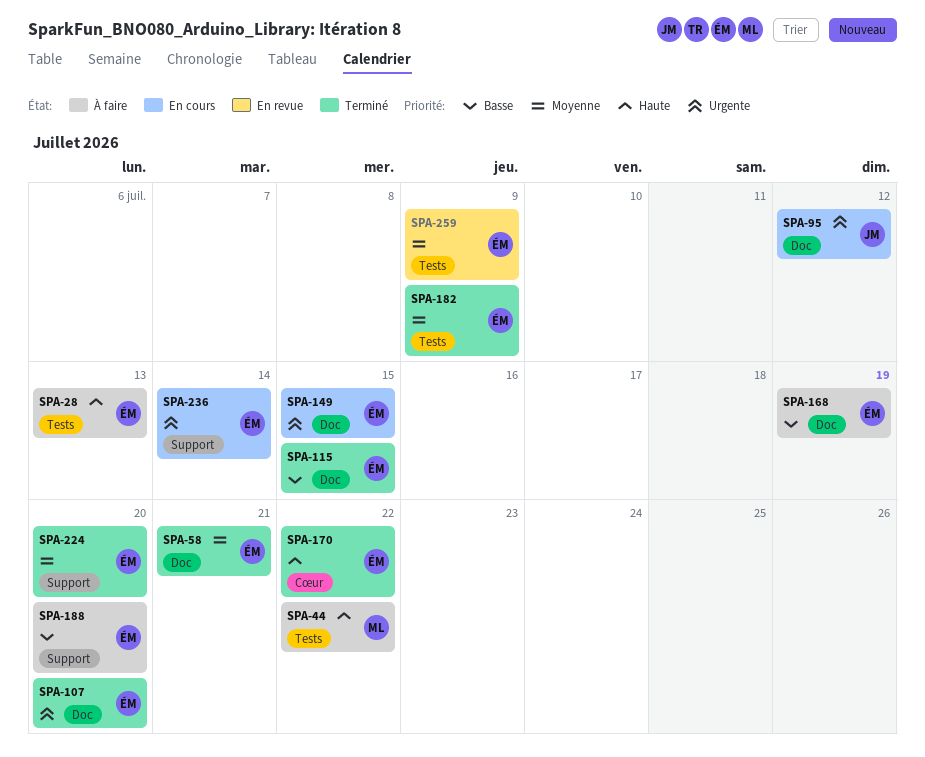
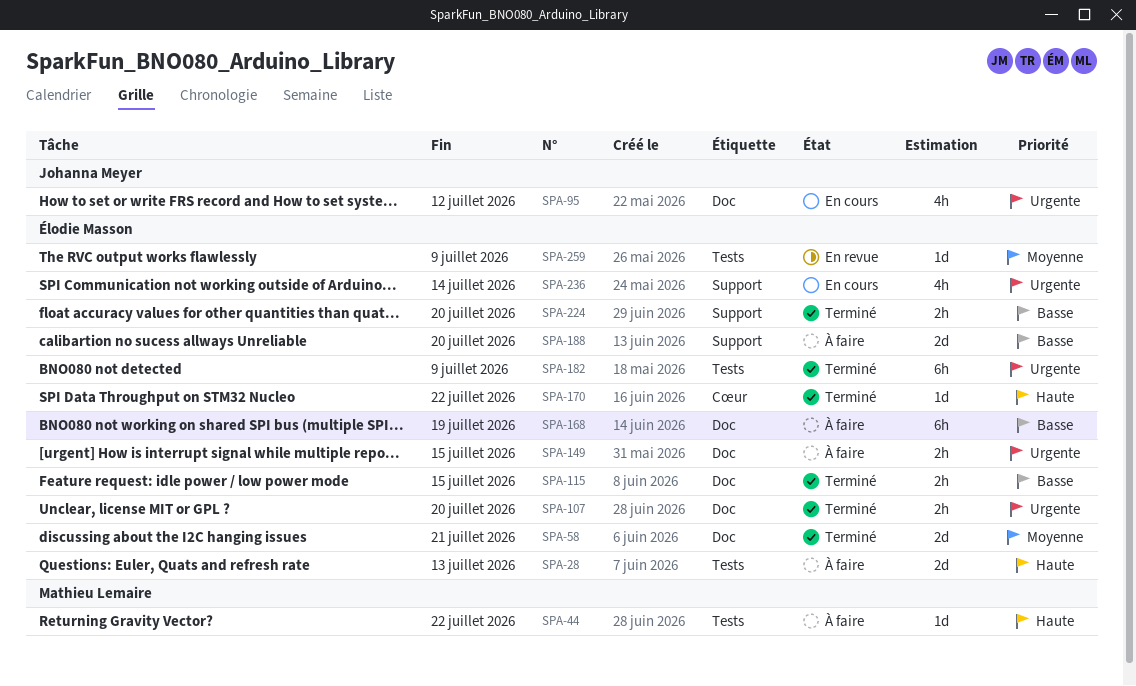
SPA-149, status: En cours -> À faire
SPA-182, priority: Moyenne -> Urgente
SPA-224, priority: Moyenne -> Basse

